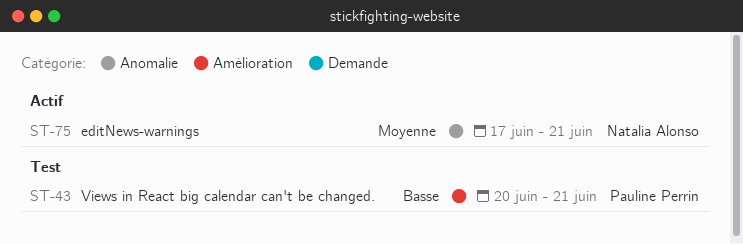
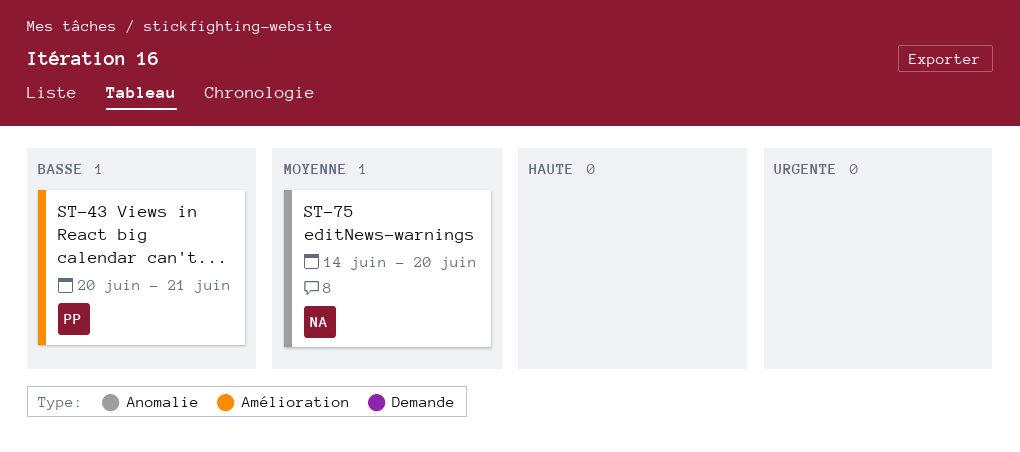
ST-75, start: Jun 17 -> Jun 14
ST-75, due: Jun 21 -> Jun 20

